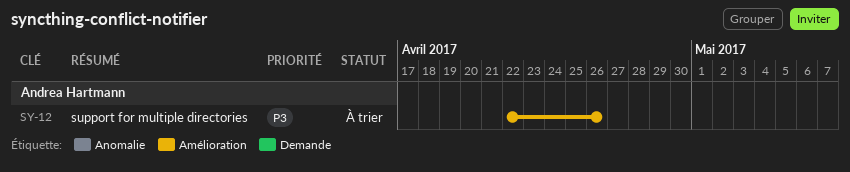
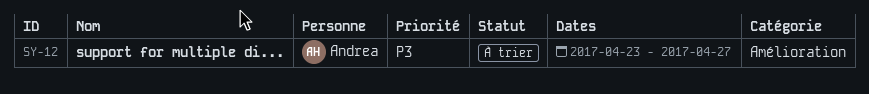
SY-12, start: Apr 22 -> Apr 23
SY-12, due: Apr 26 -> Apr 27

